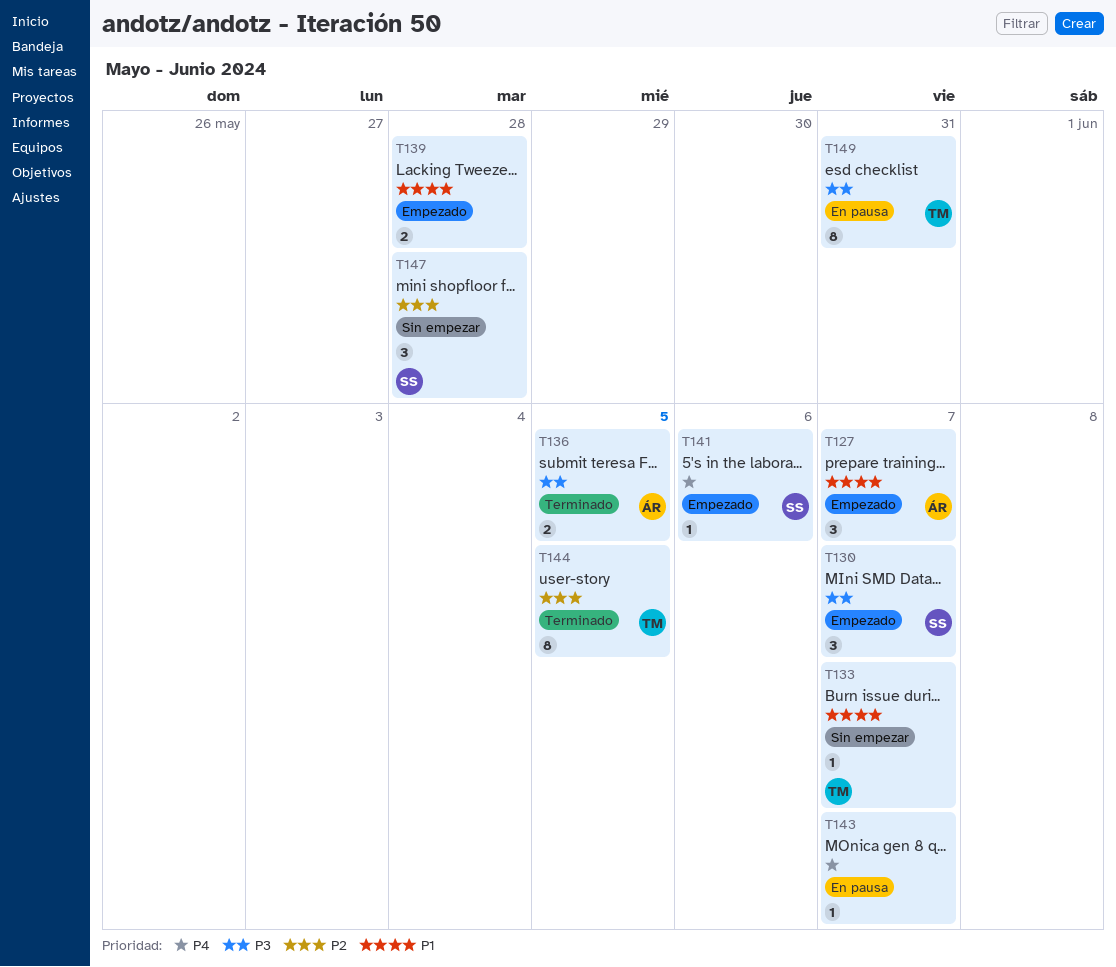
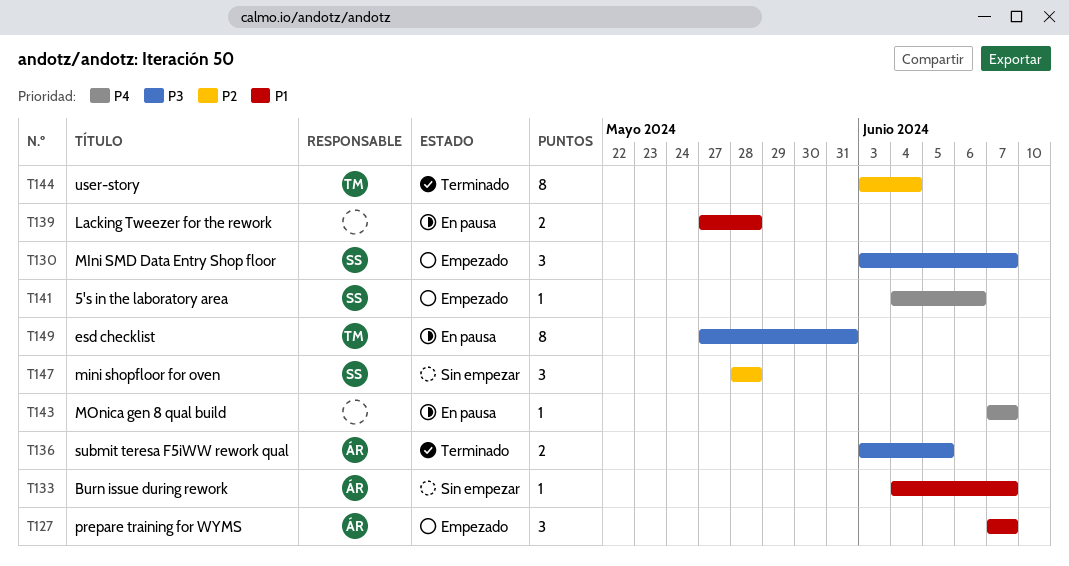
T133, owner: TM -> ÁR
T139, status: Empezado -> En pausa
T144, due: Jun 5 -> Jun 4

